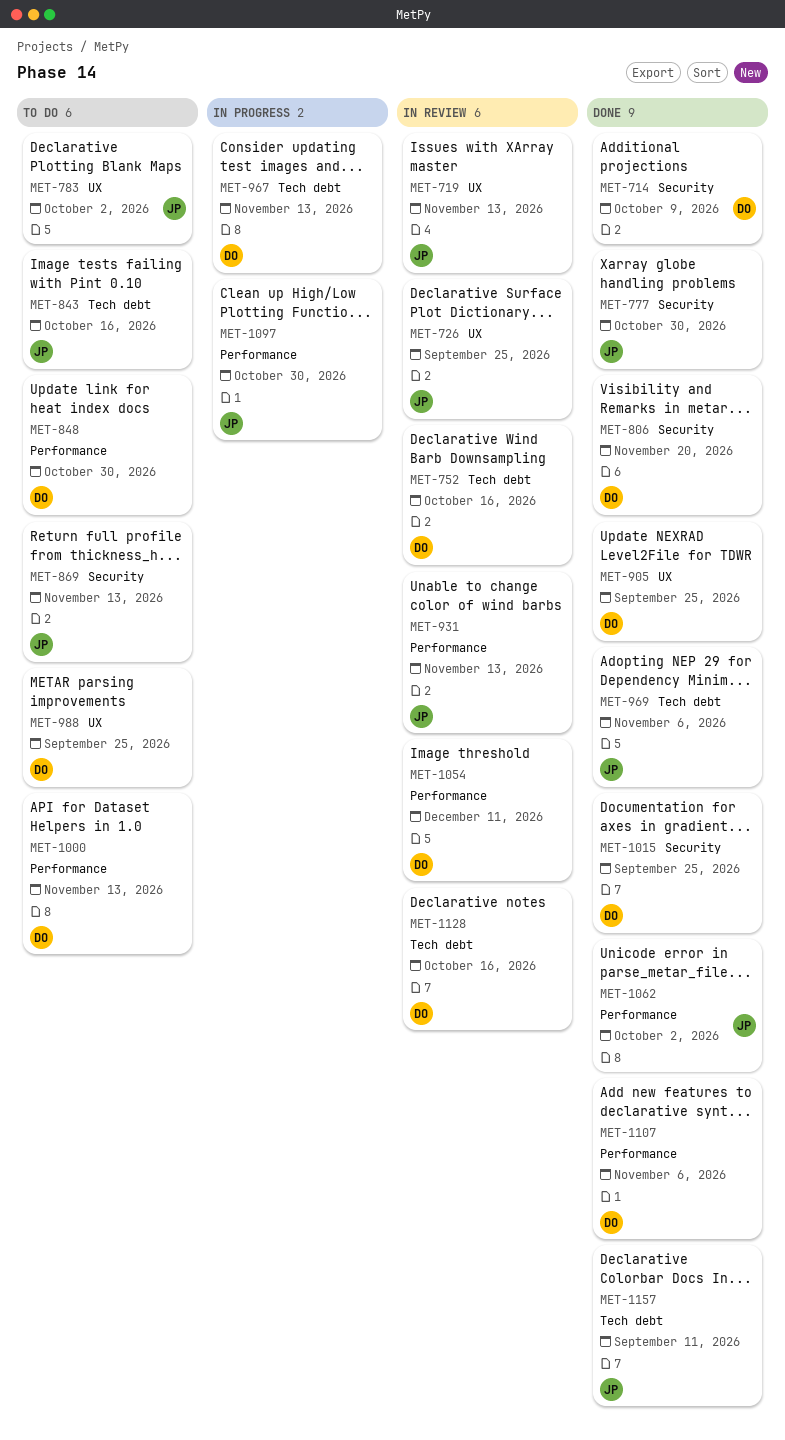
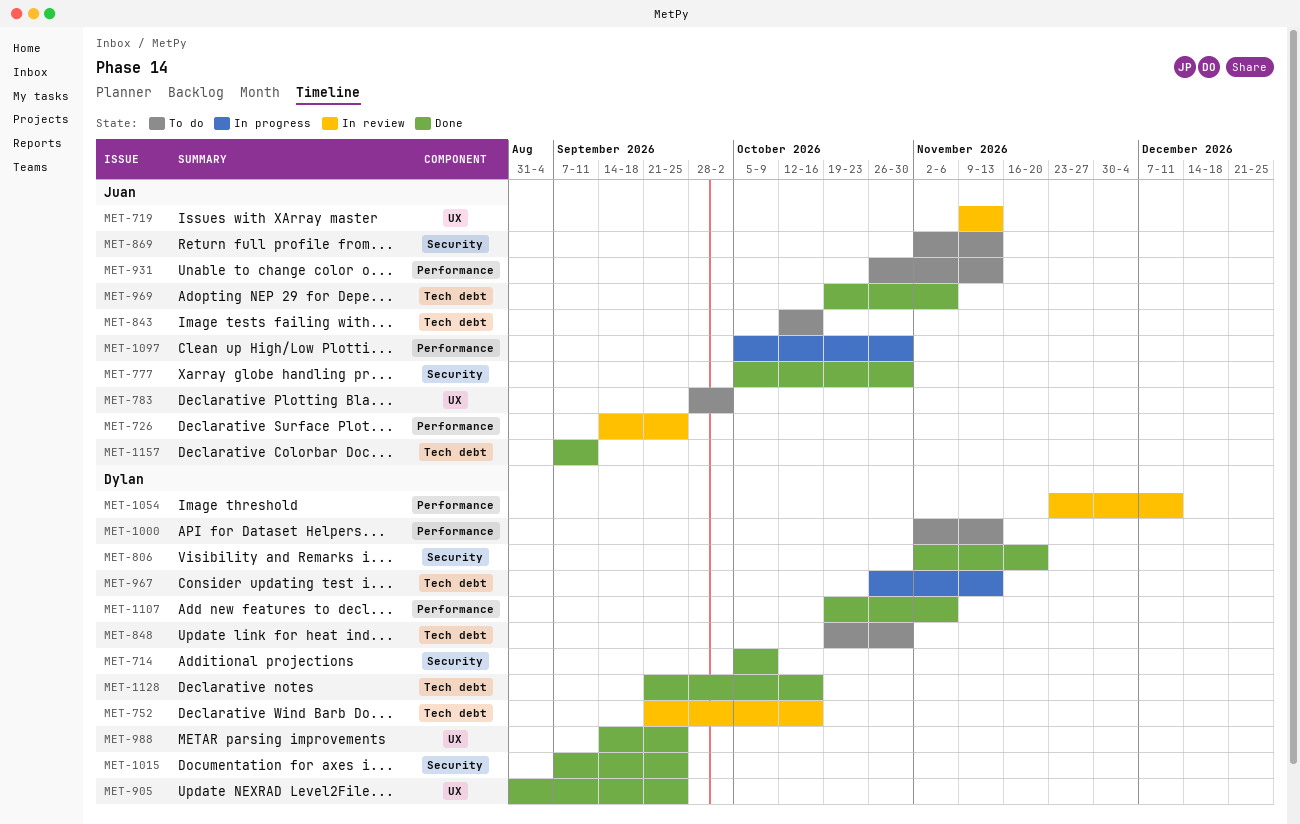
MET-726, label: UX -> Performance
MET-848, label: Performance -> Tech debt
MET-931, status: In review -> To do
MET-988, status: To do -> Done
MET-1062: present -> none
MET-1128, status: In review -> Done

